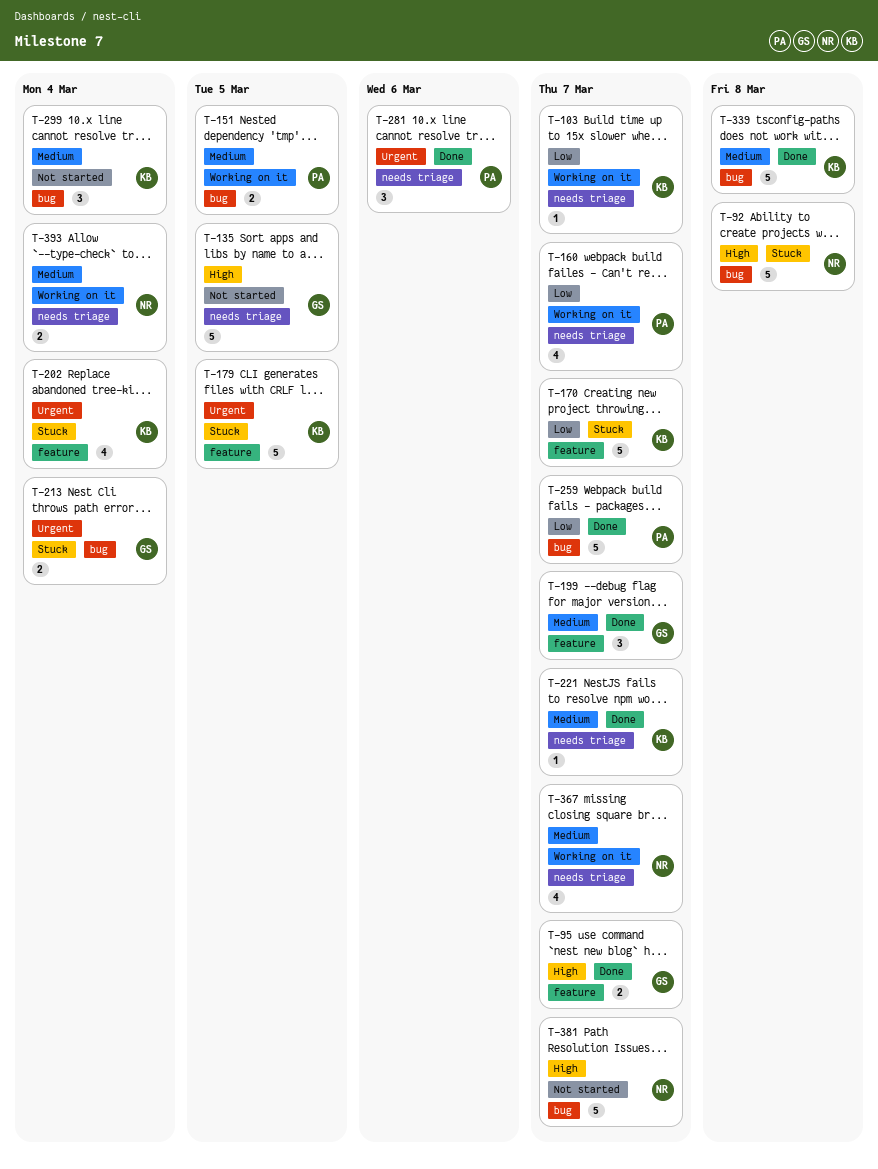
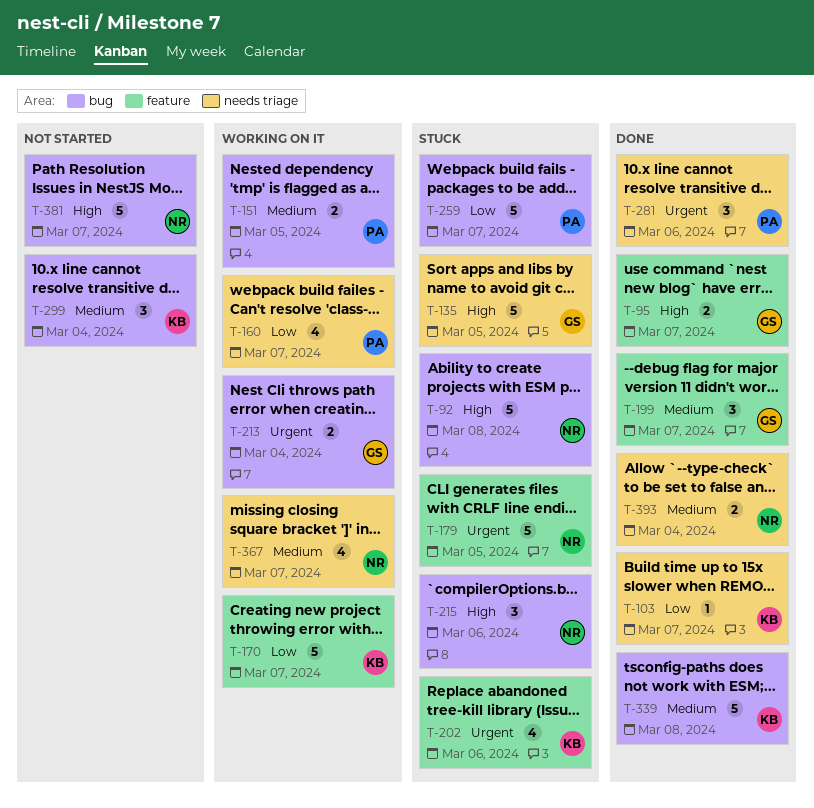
T-103, status: Working on it -> Done
T-135, status: Not started -> Stuck
T-170, status: Stuck -> Working on it
T-179, owner: KB -> NR
T-202, due: Mar 4 -> Mar 6
T-213, status: Stuck -> Working on it
T-215: none -> present
T-221: present -> none
T-259, status: Done -> Stuck
T-393, status: Working on it -> Done

